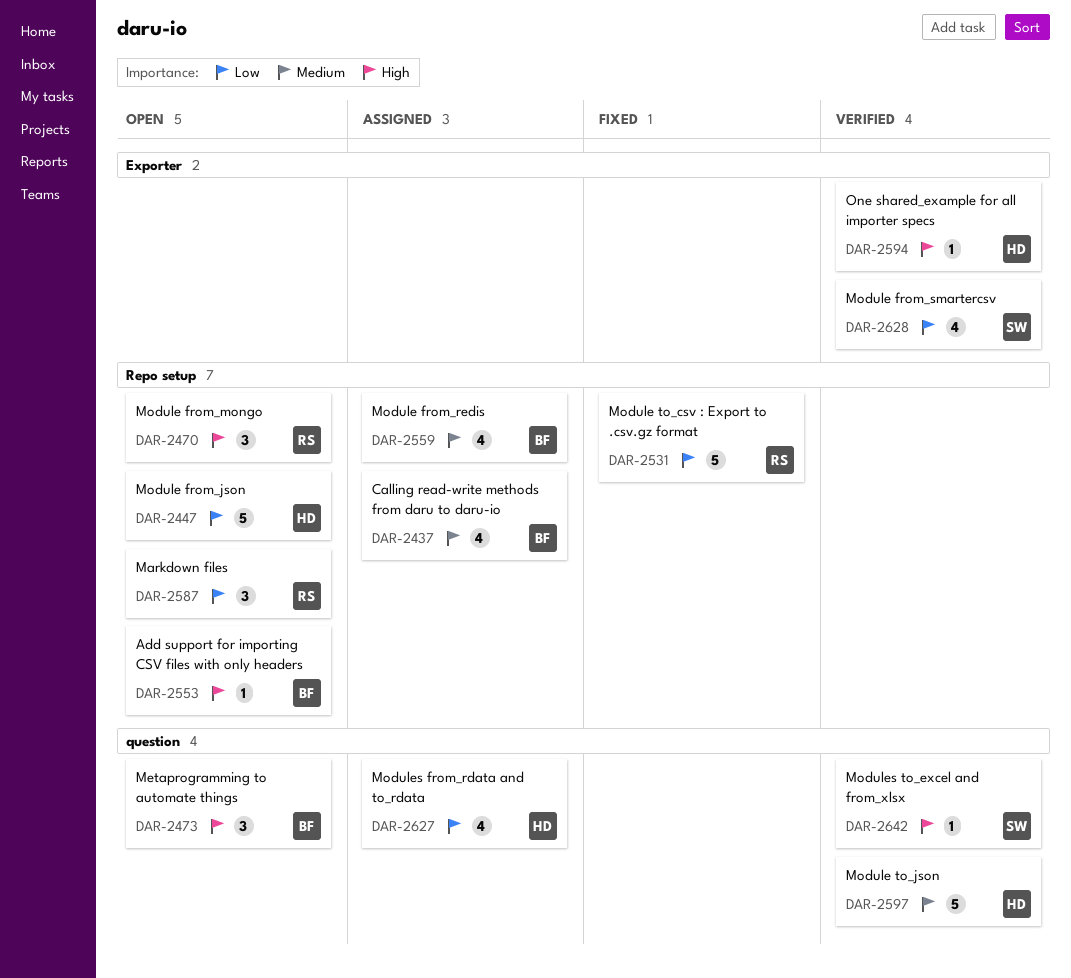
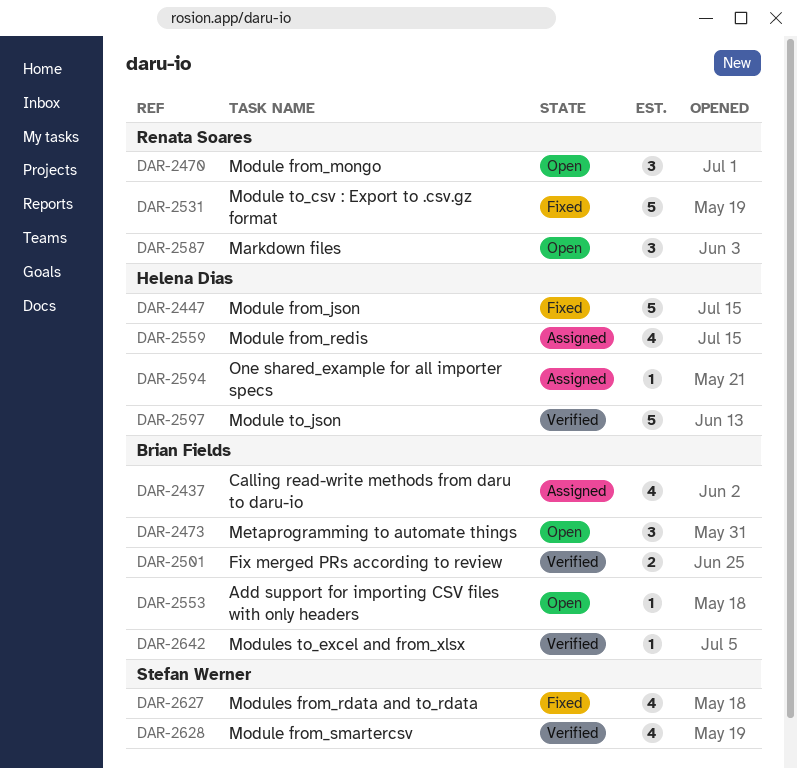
DAR-2447, status: Open -> Fixed
DAR-2501: none -> present
DAR-2559, owner: Brian Fields -> Helena Dias
DAR-2594, status: Verified -> Assigned
DAR-2627, status: Assigned -> Fixed
DAR-2627, owner: Helena Dias -> Stefan Werner
DAR-2642, owner: Stefan Werner -> Brian Fields

